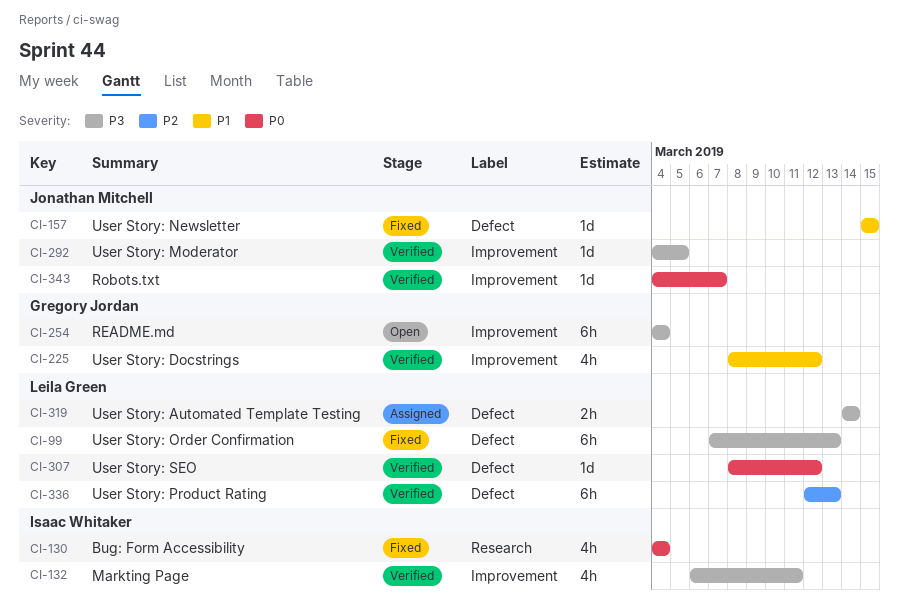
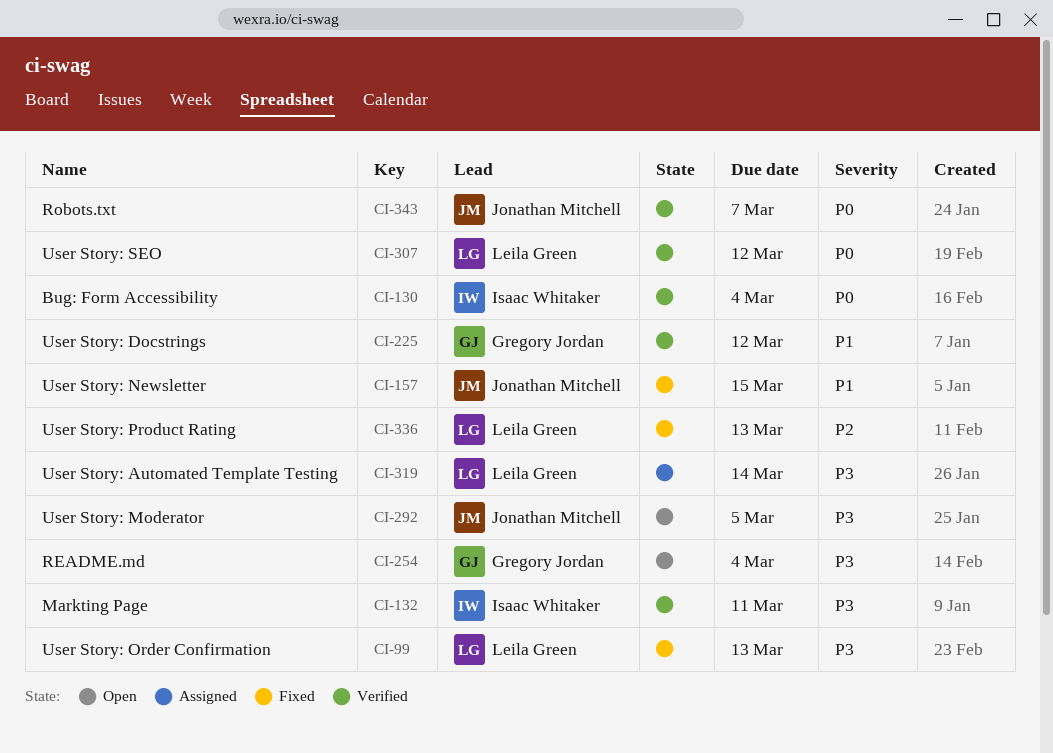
CI-130, status: Fixed -> Verified
CI-292, status: Verified -> Open
CI-336, status: Verified -> Fixed

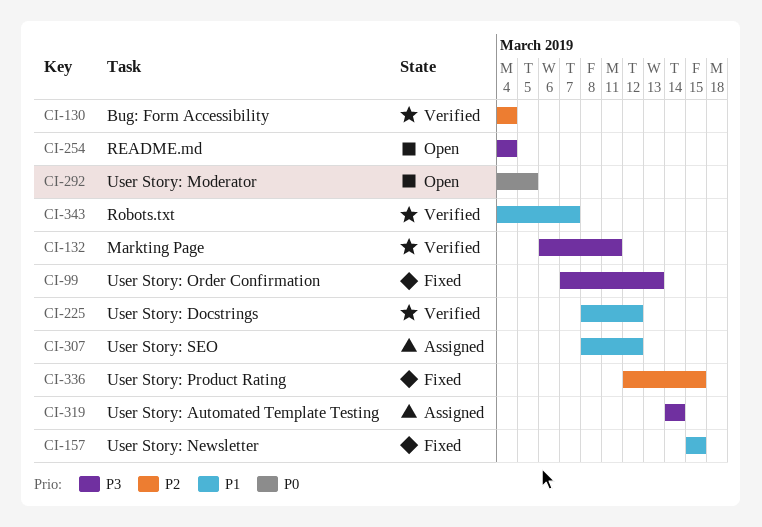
CI-130, priority: P0 -> P2
CI-292, priority: P3 -> P0
CI-307, status: Verified -> Assigned
CI-307, priority: P0 -> P1
CI-336, due: Mar 13 -> Mar 15
CI-343, priority: P0 -> P1

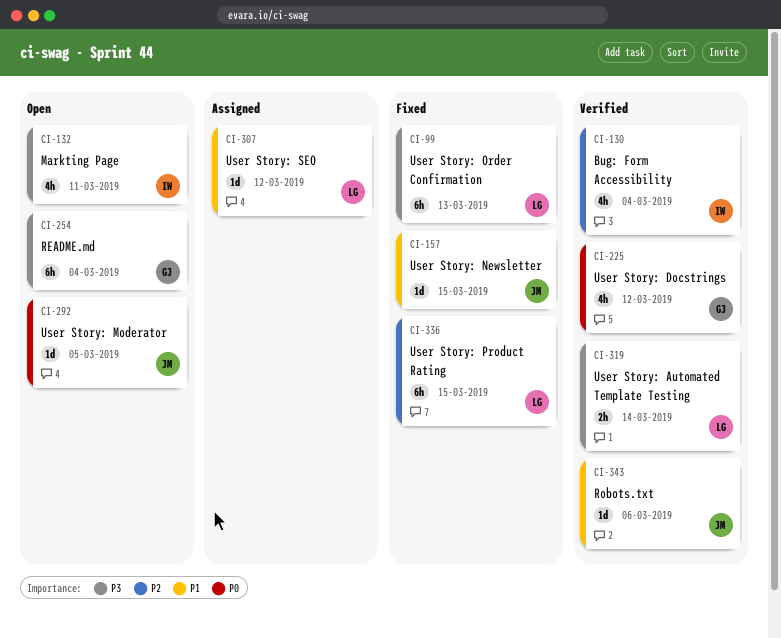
CI-132, status: Verified -> Open
CI-225, priority: P1 -> P0
CI-319, status: Assigned -> Verified
CI-343, due: Mar 7 -> Mar 6

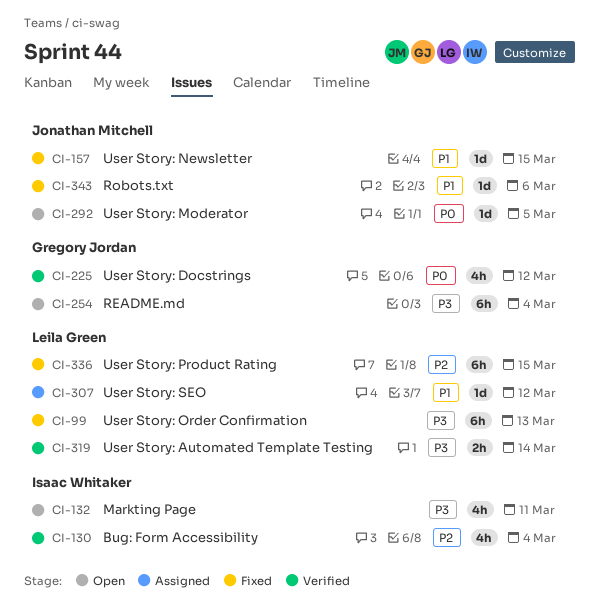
CI-343, status: Verified -> Fixed

